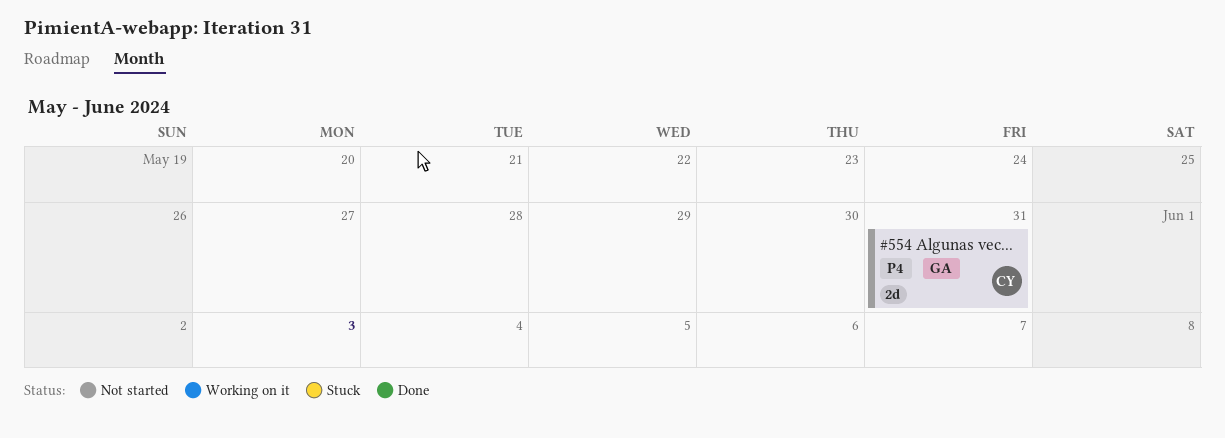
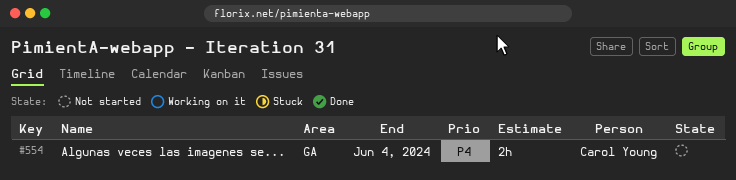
#554, estimate: 2d -> 2h
#554, due: May 31 -> Jun 4

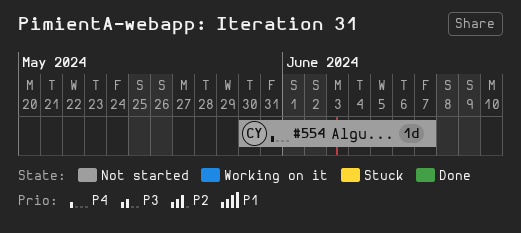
#554, estimate: 2h -> 1d
#554, due: Jun 4 -> Jun 7

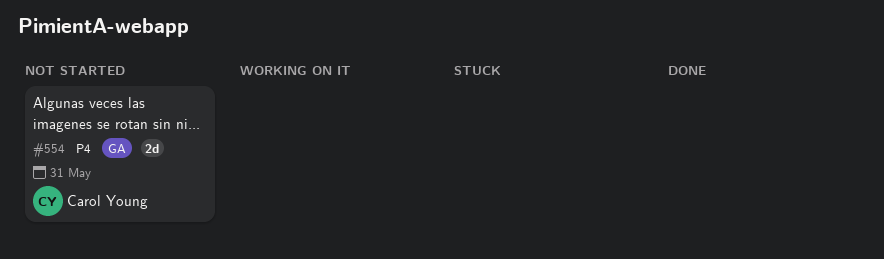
#554, estimate: 1d -> 2d
#554, due: Jun 7 -> May 31

